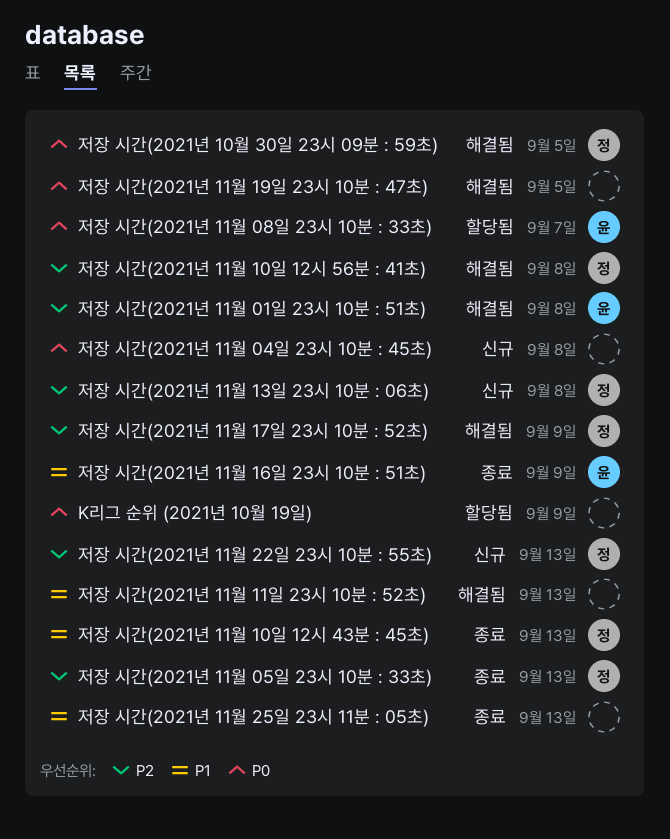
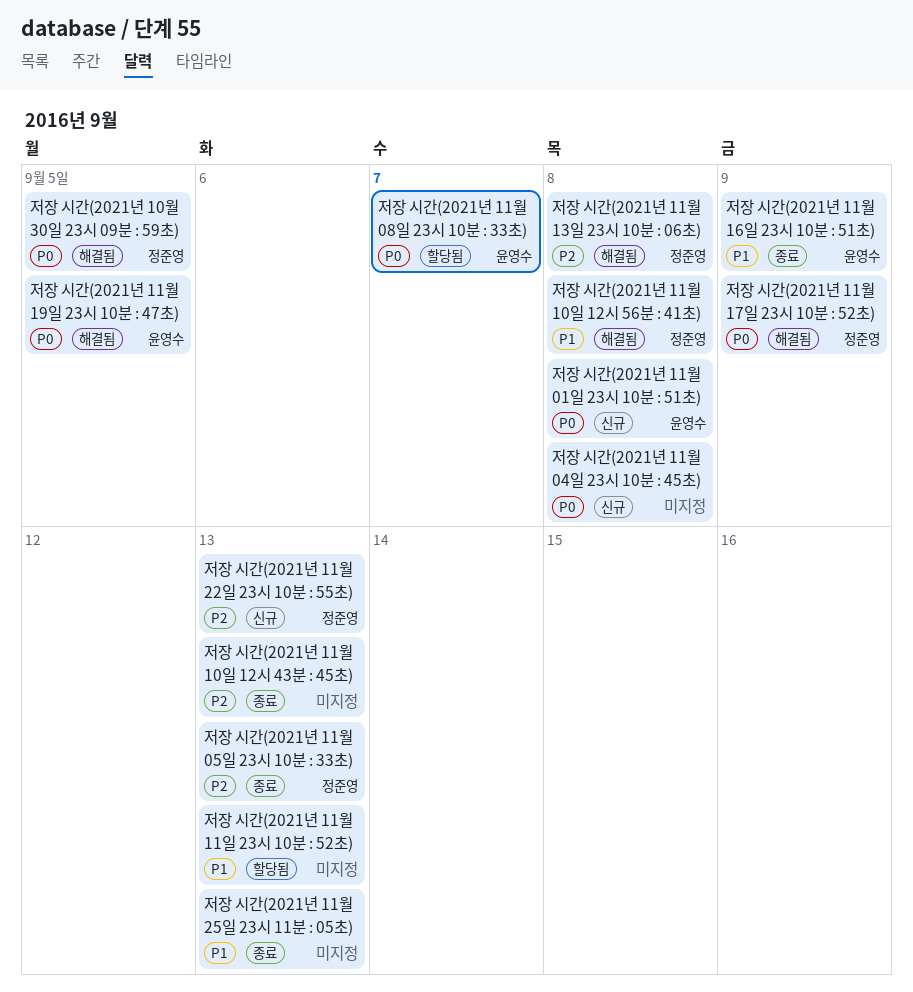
K리그 순위 (2021년 10월 19일): present -> none
저장 시간(2021년 11월 01일 23시 10분 : 51초), status: 해결됨 -> 신규
저장 시간(2021년 11월 01일 23시 10분 : 51초), priority: P2 -> P0
저장 시간(2021년 11월 10일 12시 43분 : 45초), owner: 정준영 -> none
저장 시간(2021년 11월 10일 12시 43분 : 45초), priority: P1 -> P2
저장 시간(2021년 11월 10일 12시 56분 : 41초), priority: P2 -> P1
저장 시간(2021년 11월 11일 23시 10분 : 52초), status: 해결됨 -> 할당됨
저장 시간(2021년 11월 13일 23시 10분 : 06초), status: 신규 -> 해결됨
저장 시간(2021년 11월 17일 23시 10분 : 52초), priority: P2 -> P0
저장 시간(2021년 11월 19일 23시 10분 : 47초), owner: none -> 윤영수

